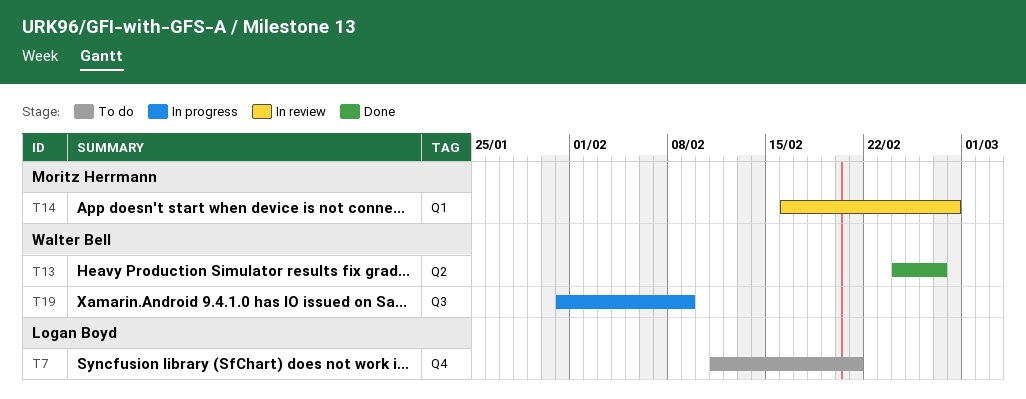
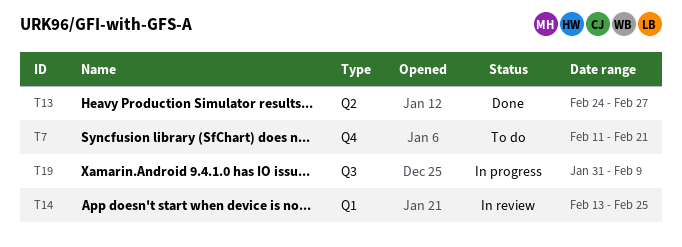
T14, start: Feb 16 -> Feb 13
T14, due: Feb 28 -> Feb 25

